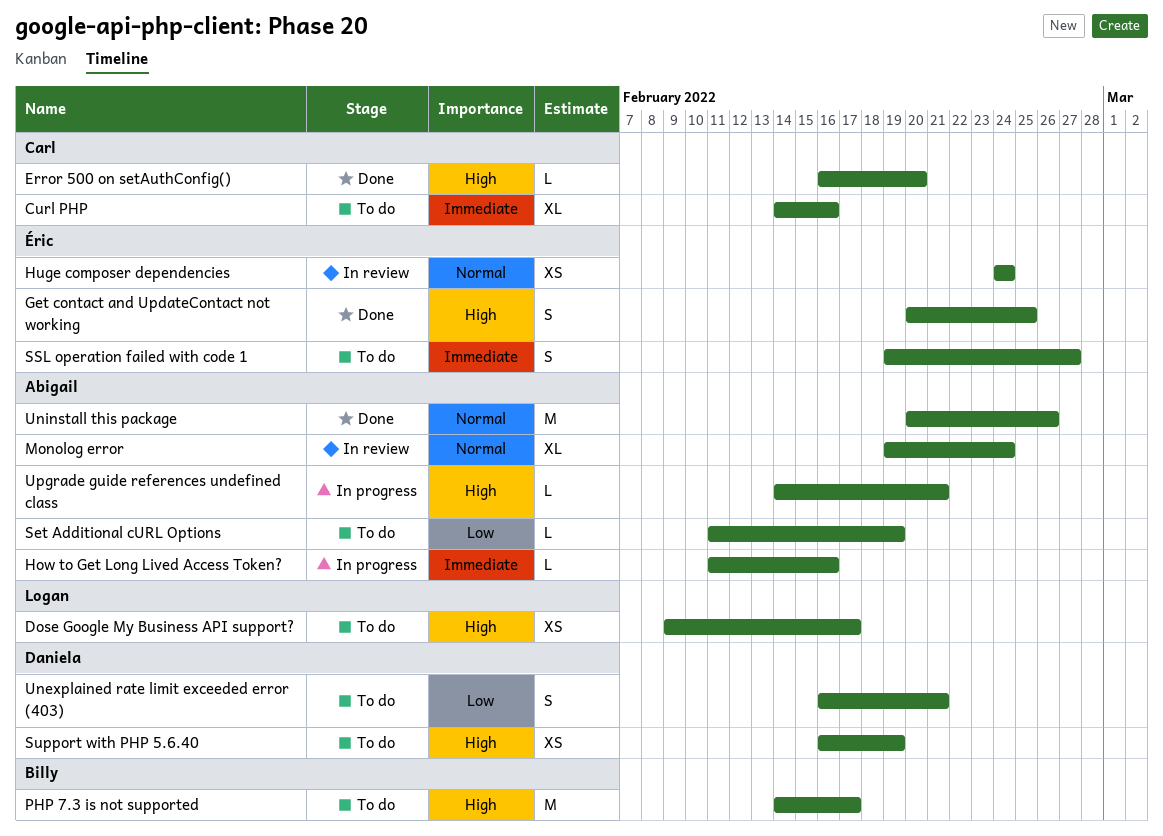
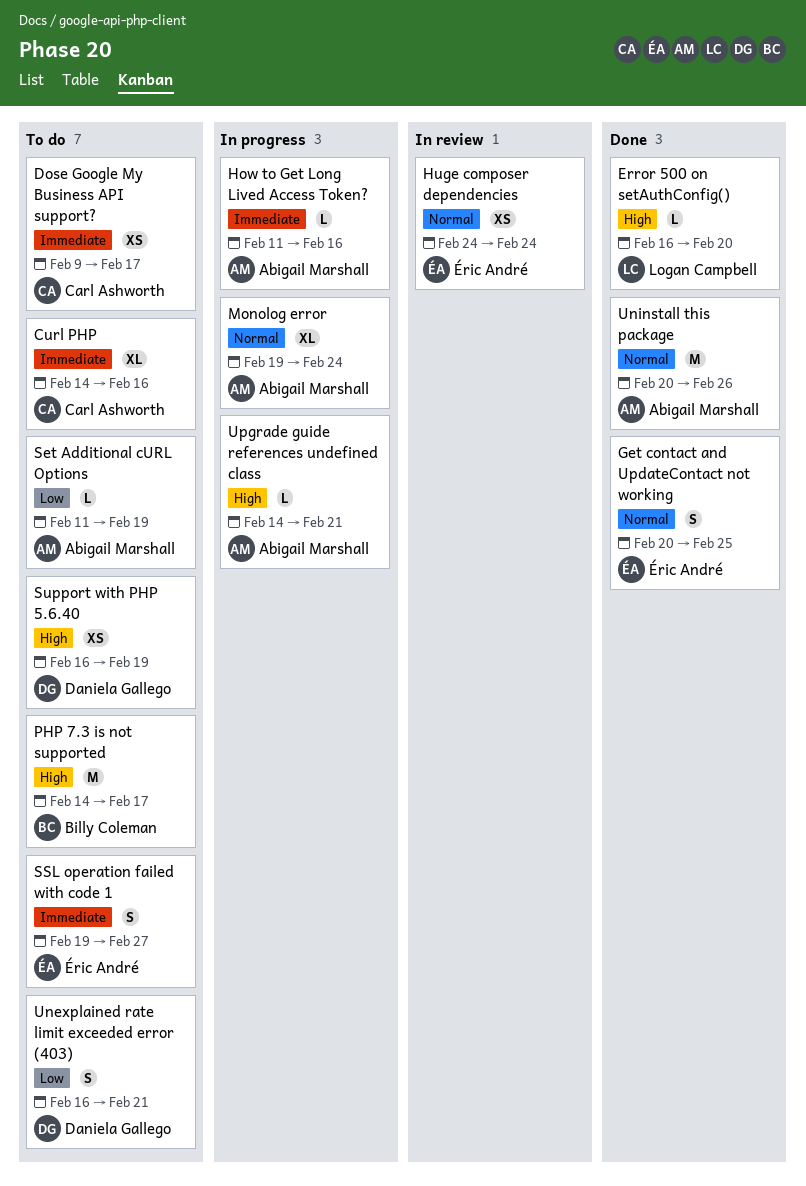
Dose Google My Business API support?, owner: Logan Campbell -> Carl Ashworth
Dose Google My Business API support?, priority: High -> Immediate
Error 500 on setAuthConfig(), owner: Carl Ashworth -> Logan Campbell
Get contact and UpdateContact not working, priority: High -> Normal
Monolog error, status: In review -> In progress

